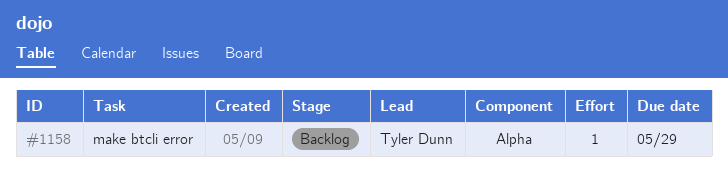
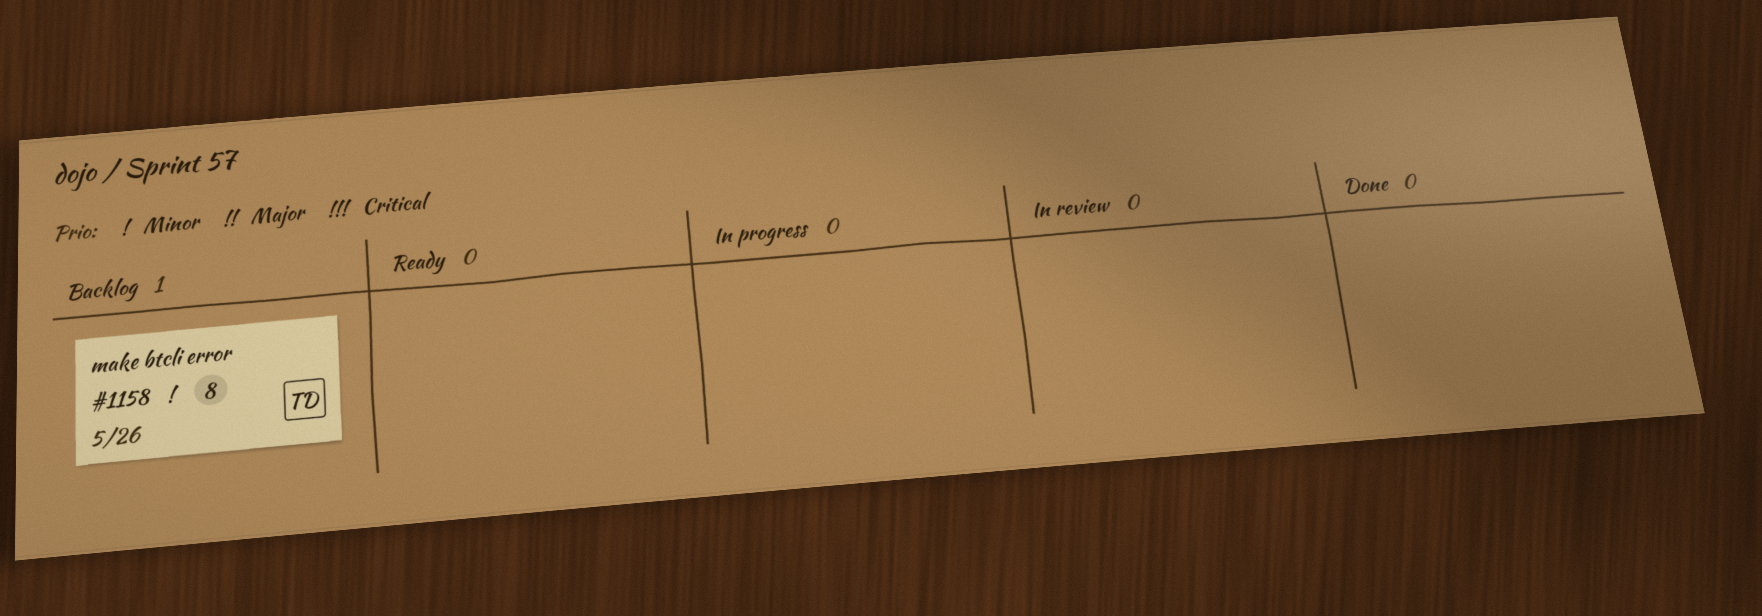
#1158, estimate: 1 -> 8
#1158, due: May 29 -> May 26

